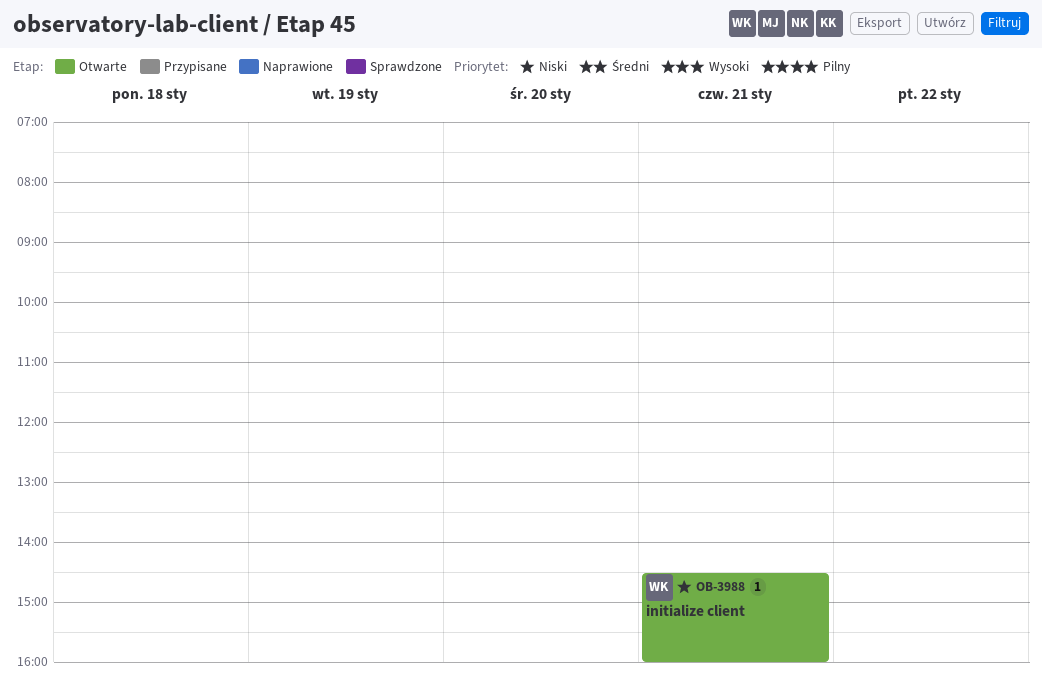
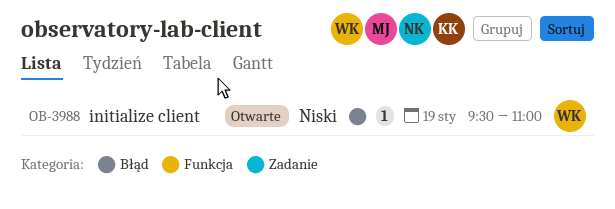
OB-3988, day: Jan 21 -> Jan 19
OB-3988, begins: 14:30 -> 09:30
OB-3988, ends: 16:00 -> 11:00

